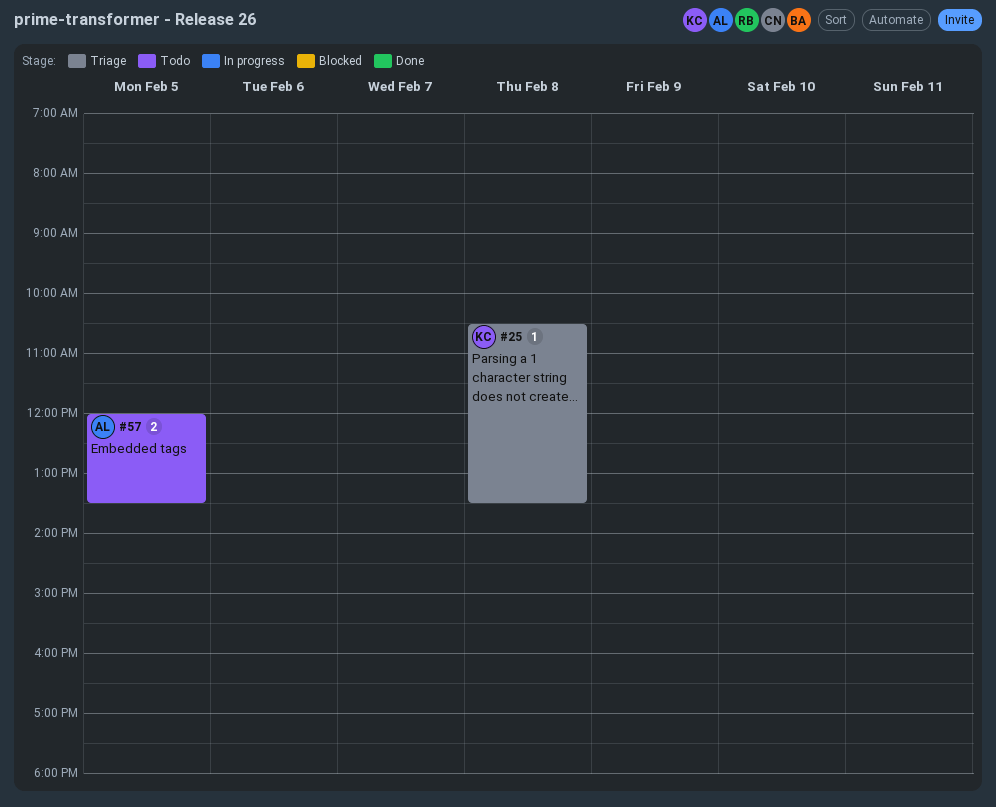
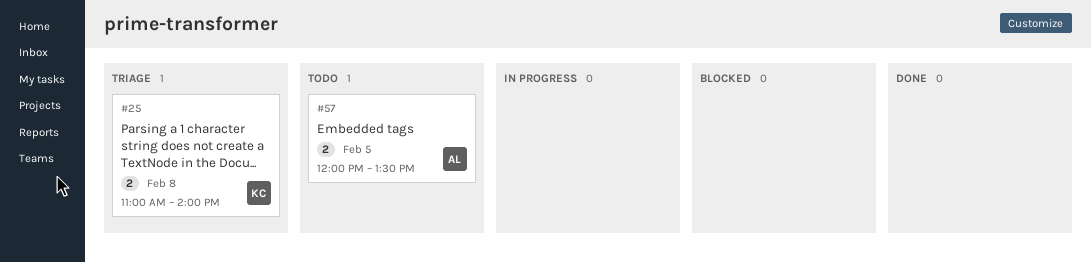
#25, estimate: 1 -> 2
#25, begins: 10:30 -> 11:00
#25, ends: 13:30 -> 14:00

